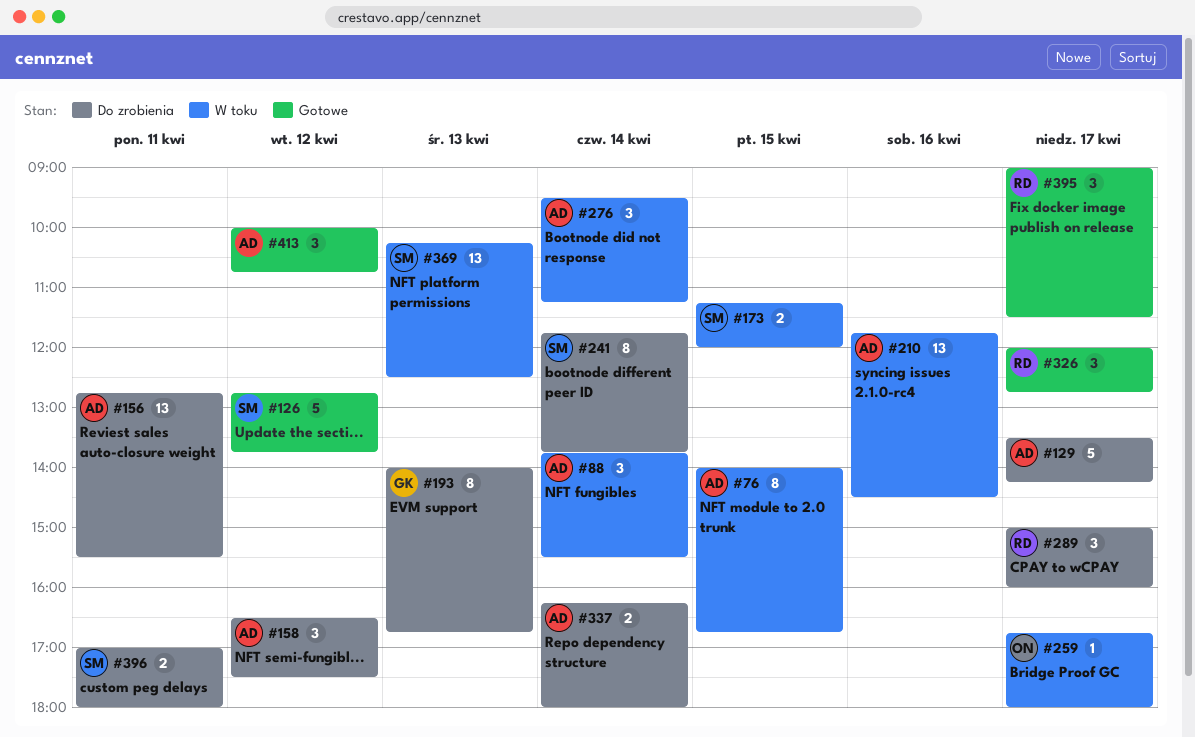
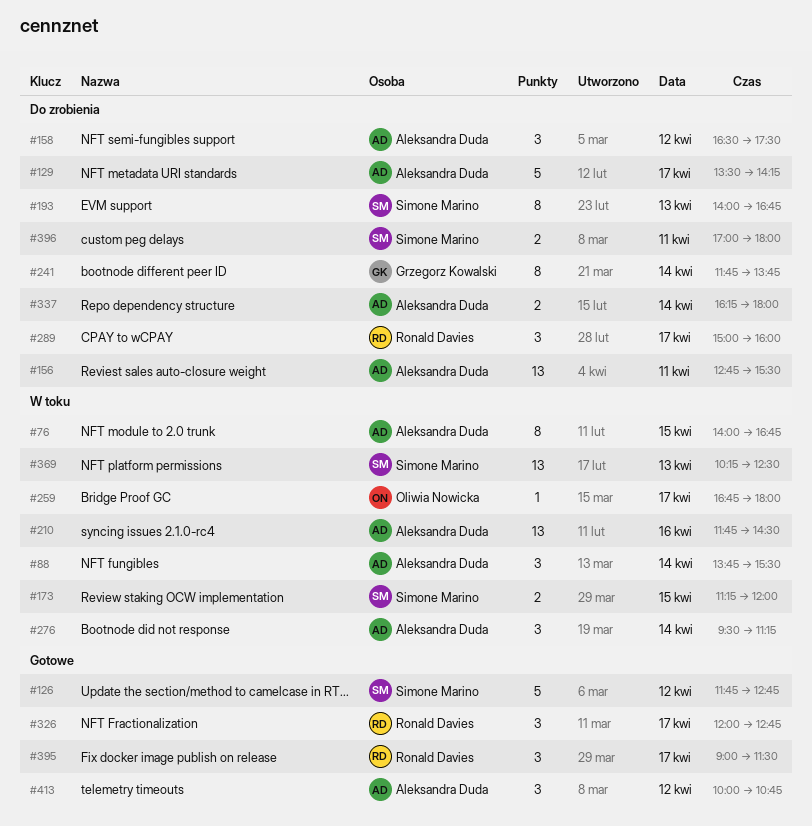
#126, begins: 12:45 -> 11:45
#126, ends: 13:45 -> 12:45
#193, owner: Grzegorz Kowalski -> Simone Marino
#241, owner: Simone Marino -> Grzegorz Kowalski

